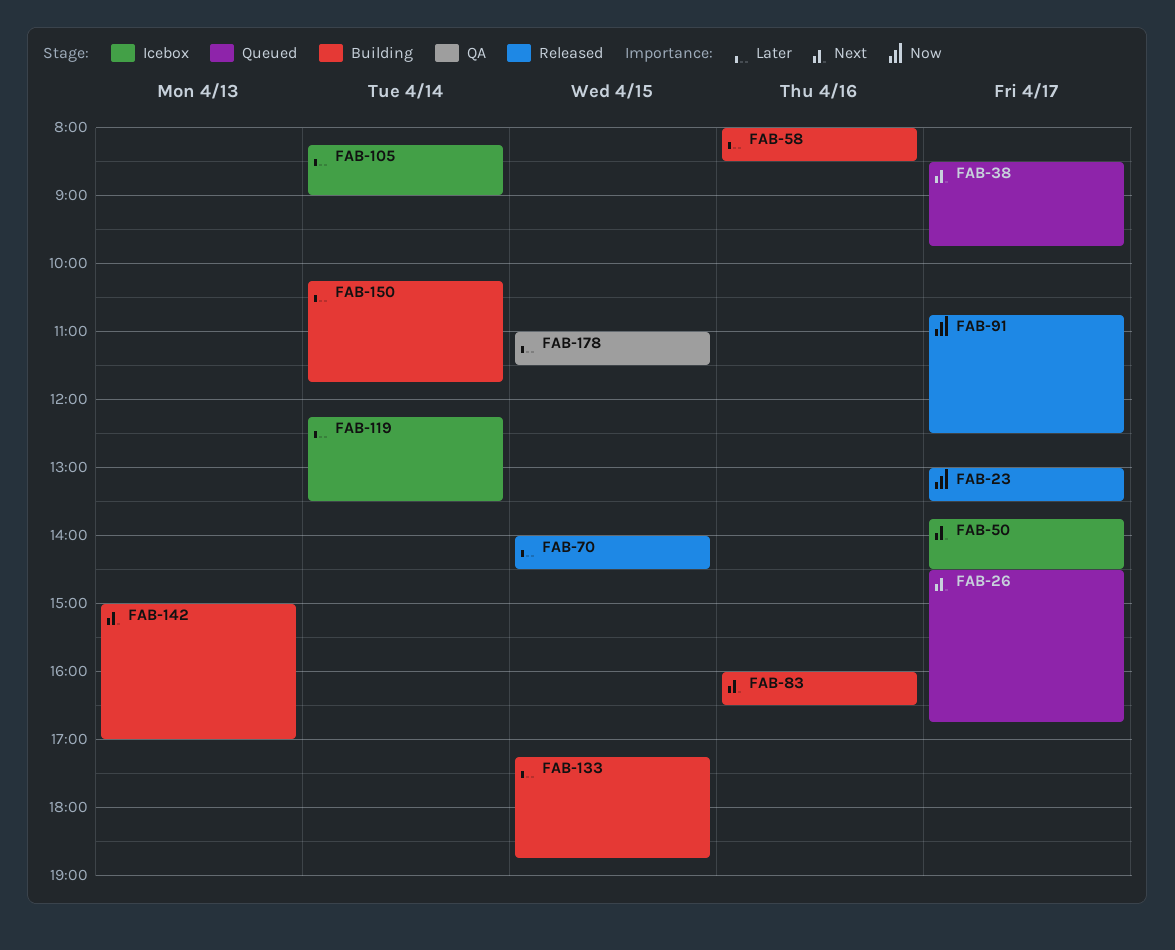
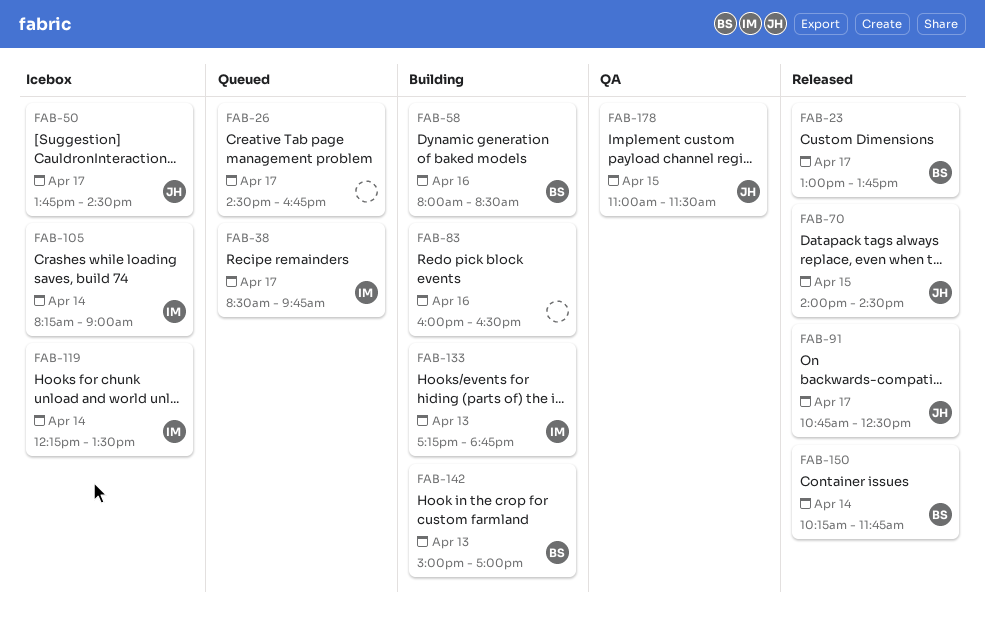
FAB-23, ends: 13:30 -> 13:45
FAB-133, day: Apr 15 -> Apr 13
FAB-150, status: Building -> Released

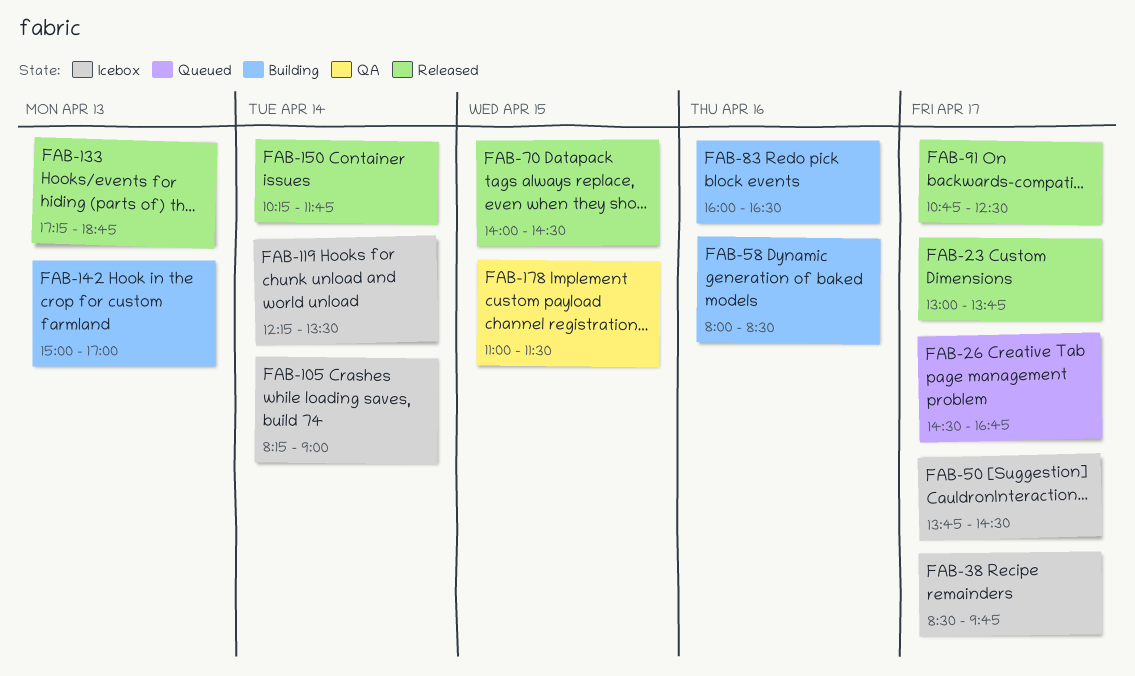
FAB-38, status: Queued -> Icebox
FAB-133, status: Building -> Released

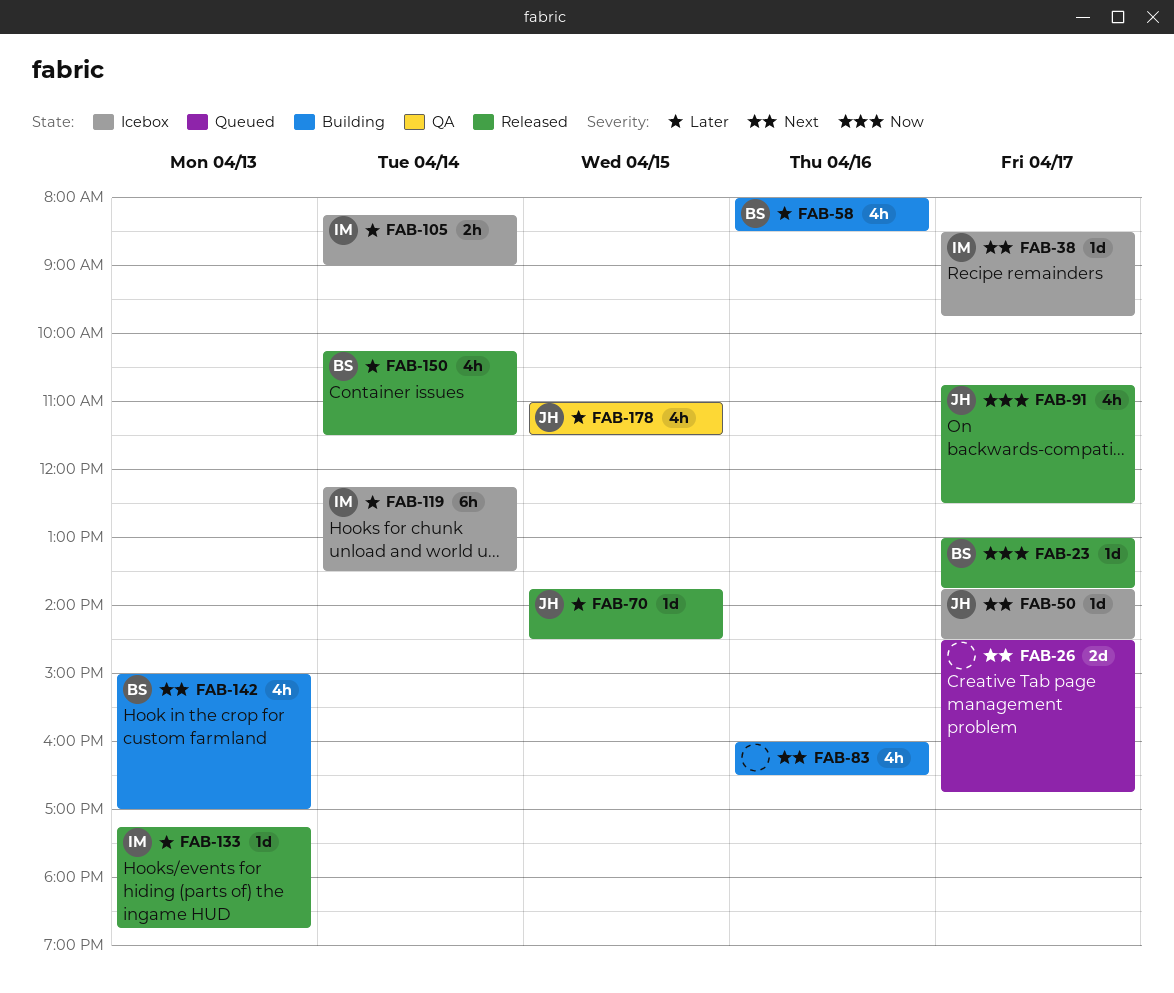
FAB-70, begins: 14:00 -> 13:45
FAB-150, ends: 11:45 -> 11:30

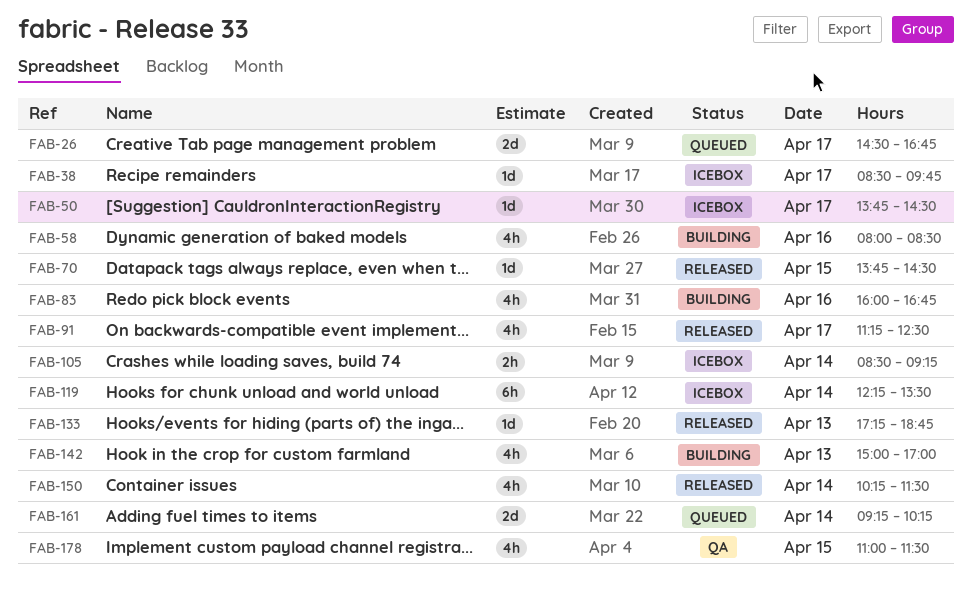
FAB-23: present -> none
FAB-83, ends: 16:30 -> 16:45
FAB-91, begins: 10:45 -> 11:15
FAB-105, begins: 08:15 -> 08:30
FAB-105, ends: 09:00 -> 09:15
FAB-161: none -> present

